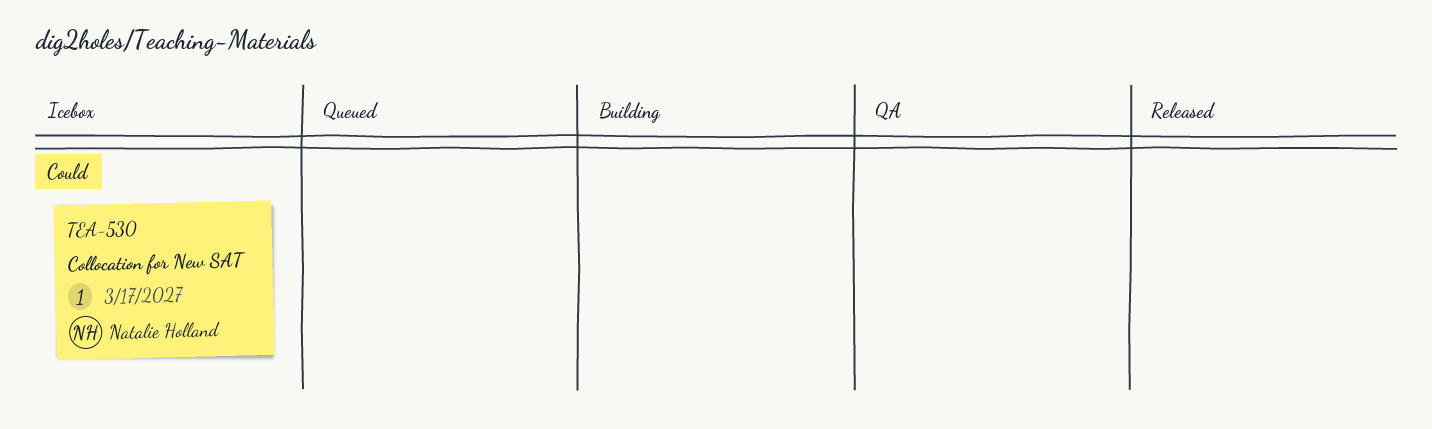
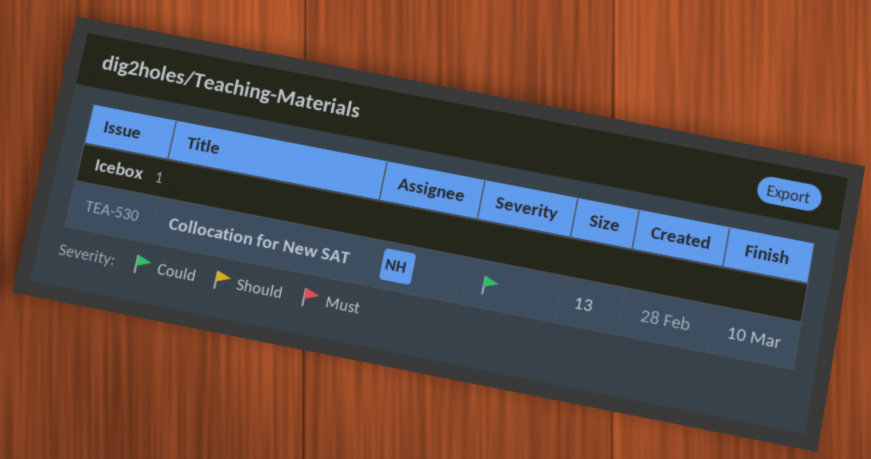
TEA-530, estimate: 1 -> 13
TEA-530, due: Mar 17 -> Mar 10

